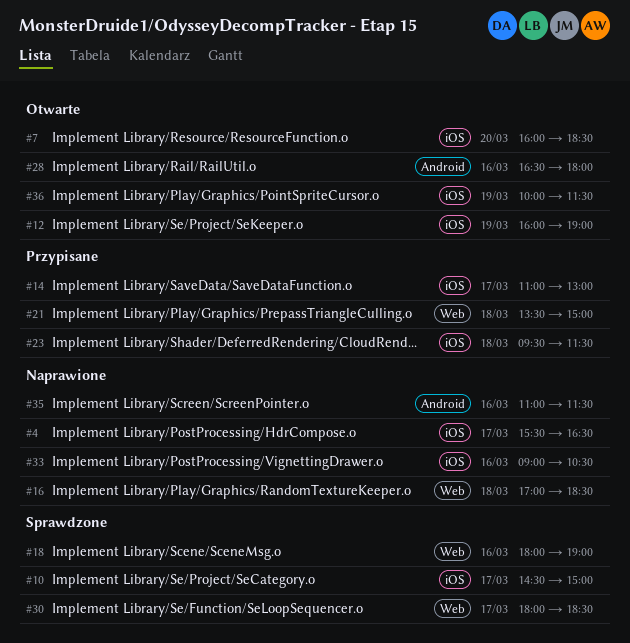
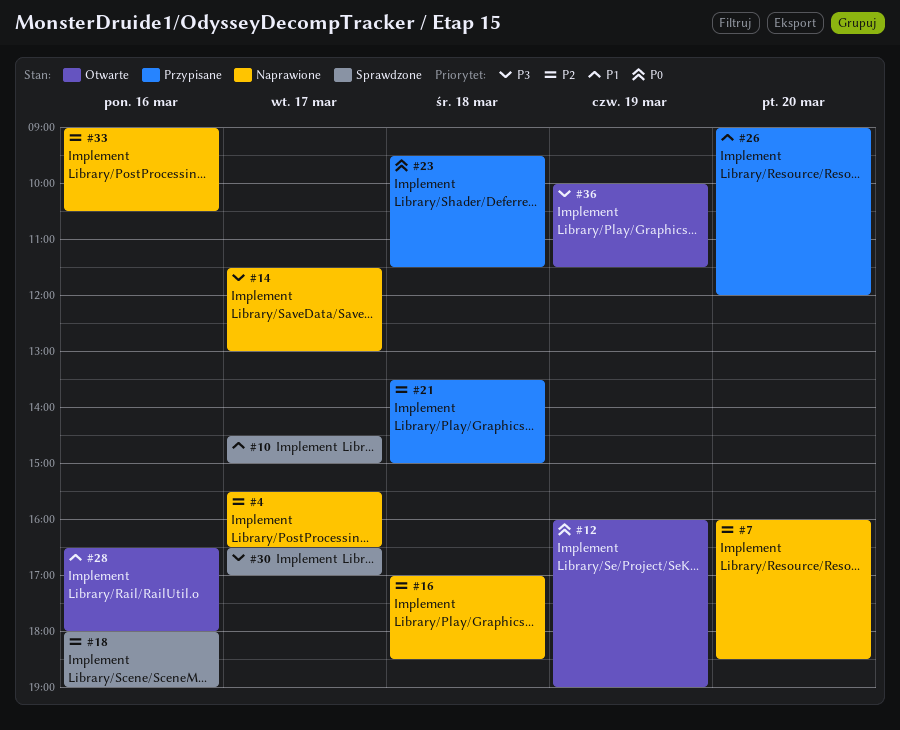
#7, status: Otwarte -> Naprawione
#14, status: Przypisane -> Naprawione
#14, begins: 11:00 -> 11:30
#26: none -> present
#30, begins: 18:00 -> 16:30
#30, ends: 18:30 -> 17:00
#35: present -> none

